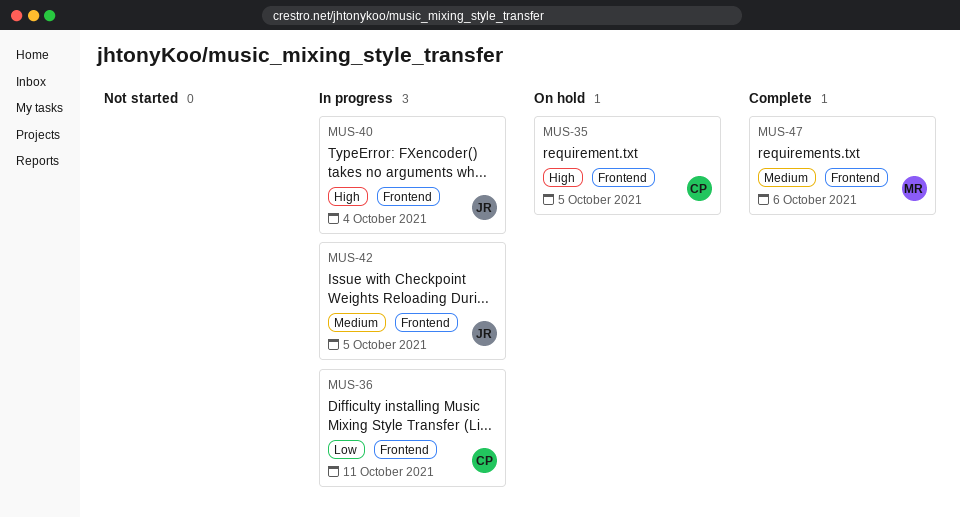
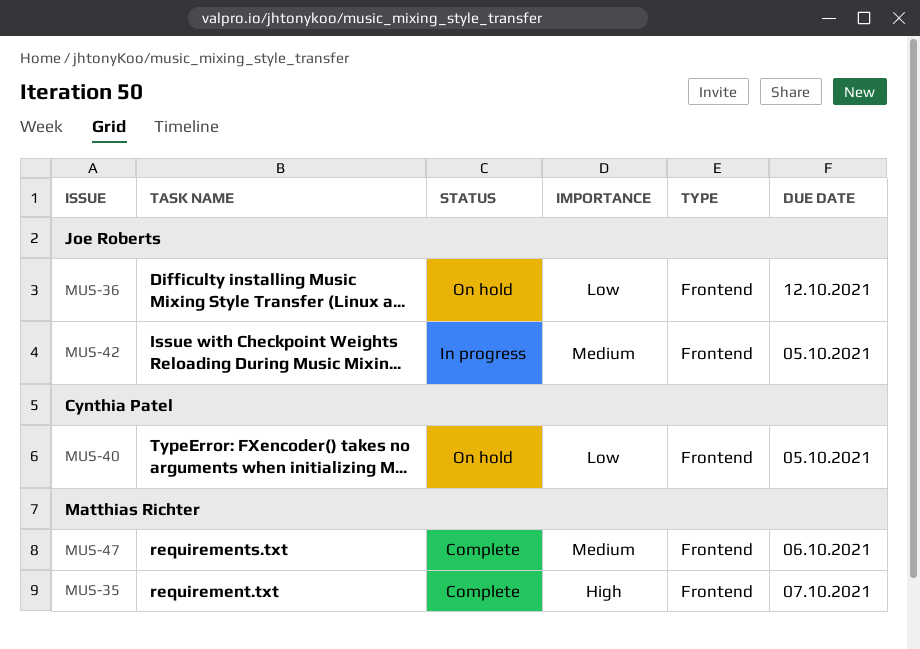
MUS-35, status: On hold -> Complete
MUS-35, owner: Cynthia Patel -> Matthias Richter
MUS-35, due: Oct 5 -> Oct 7
MUS-36, status: In progress -> On hold
MUS-36, owner: Cynthia Patel -> Joe Roberts
MUS-36, due: Oct 11 -> Oct 12
MUS-40, status: In progress -> On hold
MUS-40, owner: Joe Roberts -> Cynthia Patel
MUS-40, priority: High -> Low
MUS-40, due: Oct 4 -> Oct 5

